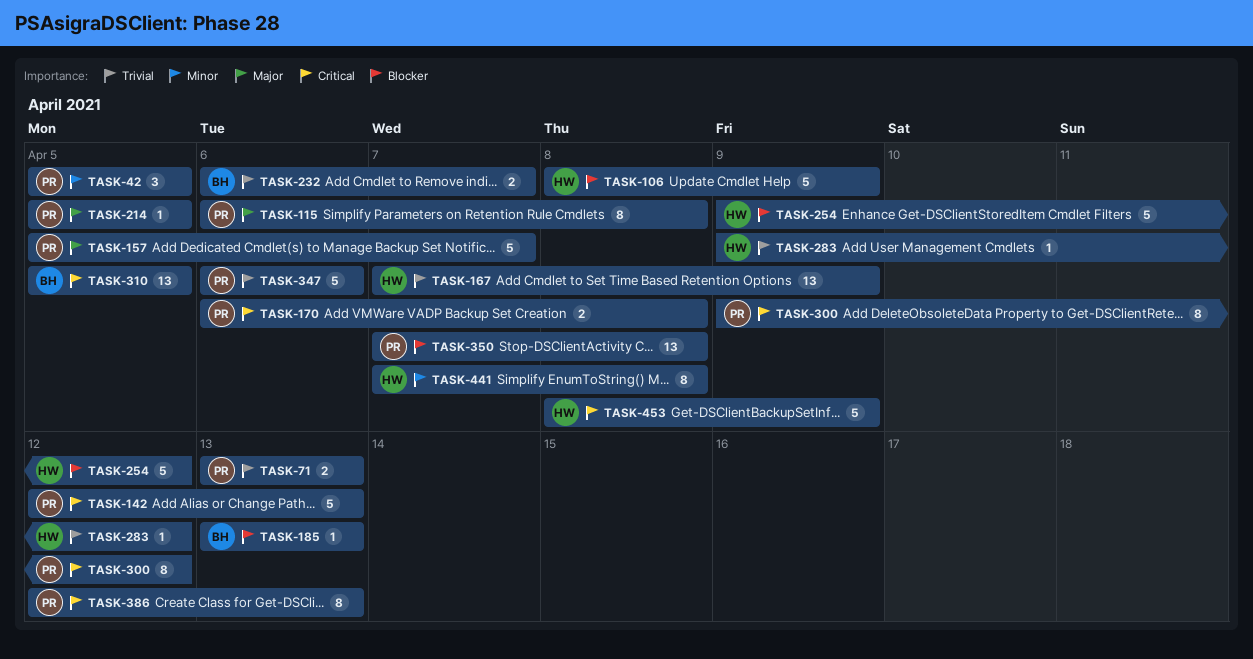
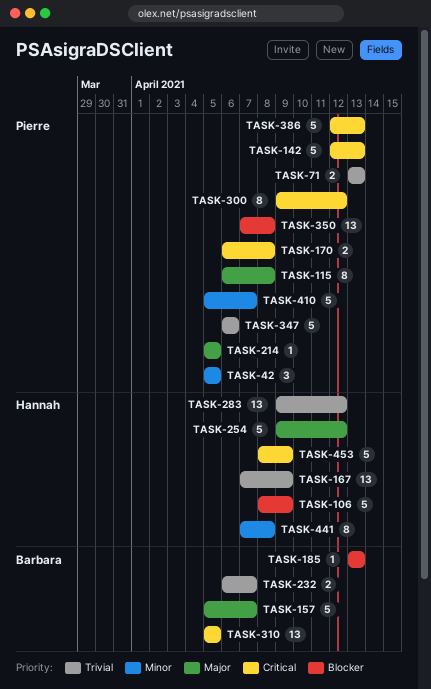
TASK-157, owner: Pierre -> Barbara
TASK-254, priority: Blocker -> Major
TASK-283, estimate: 1 -> 13
TASK-386, estimate: 8 -> 5
TASK-410: none -> present

